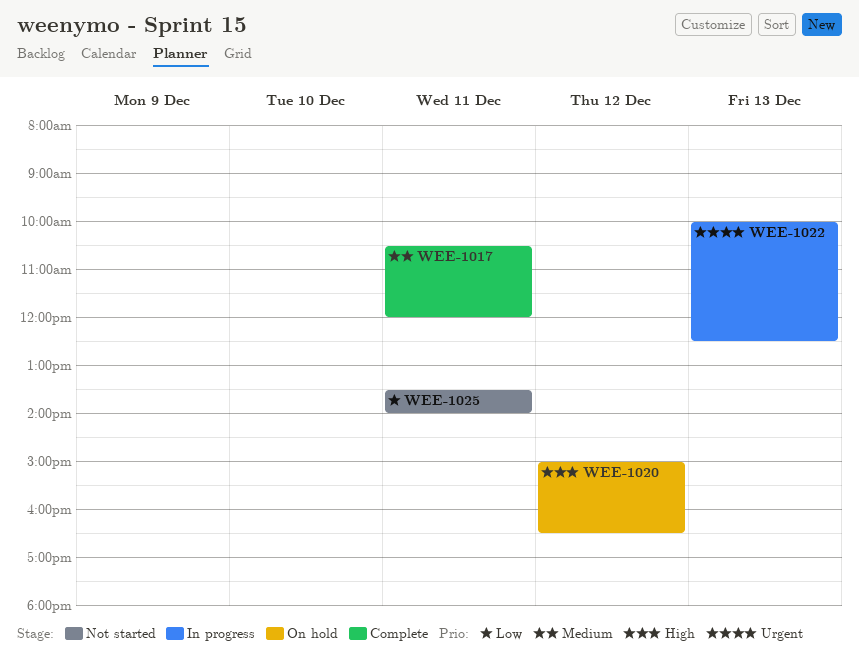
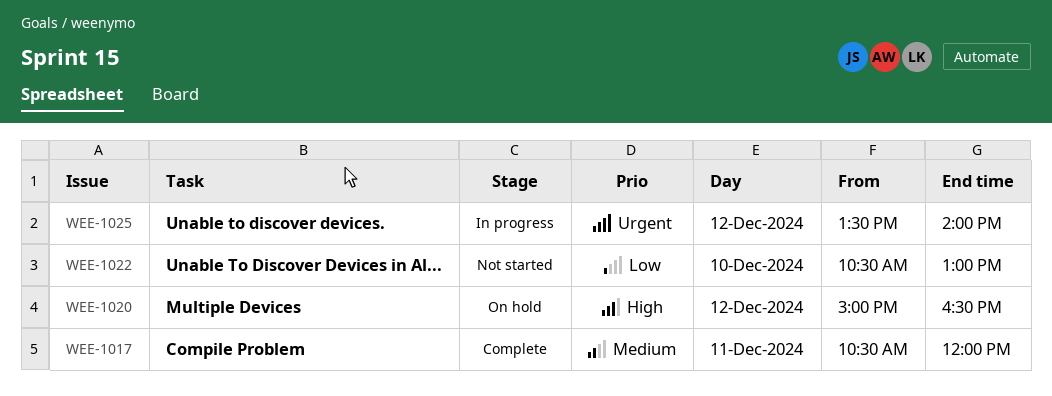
WEE-1022, status: In progress -> Not started
WEE-1022, priority: Urgent -> Low
WEE-1022, day: Dec 13 -> Dec 10
WEE-1022, begins: 10:00 -> 10:30
WEE-1022, ends: 12:30 -> 13:00
WEE-1025, status: Not started -> In progress
WEE-1025, priority: Low -> Urgent
WEE-1025, day: Dec 11 -> Dec 12

